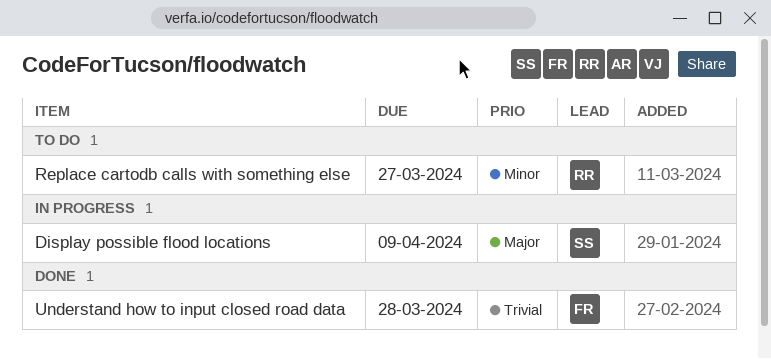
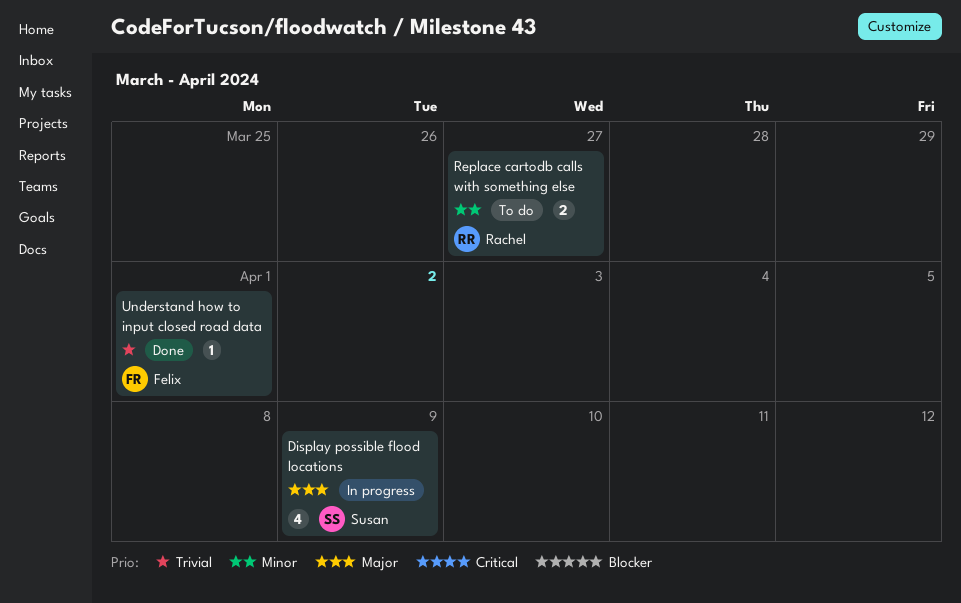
Understand how to input closed road data, due: Mar 28 -> Apr 1

